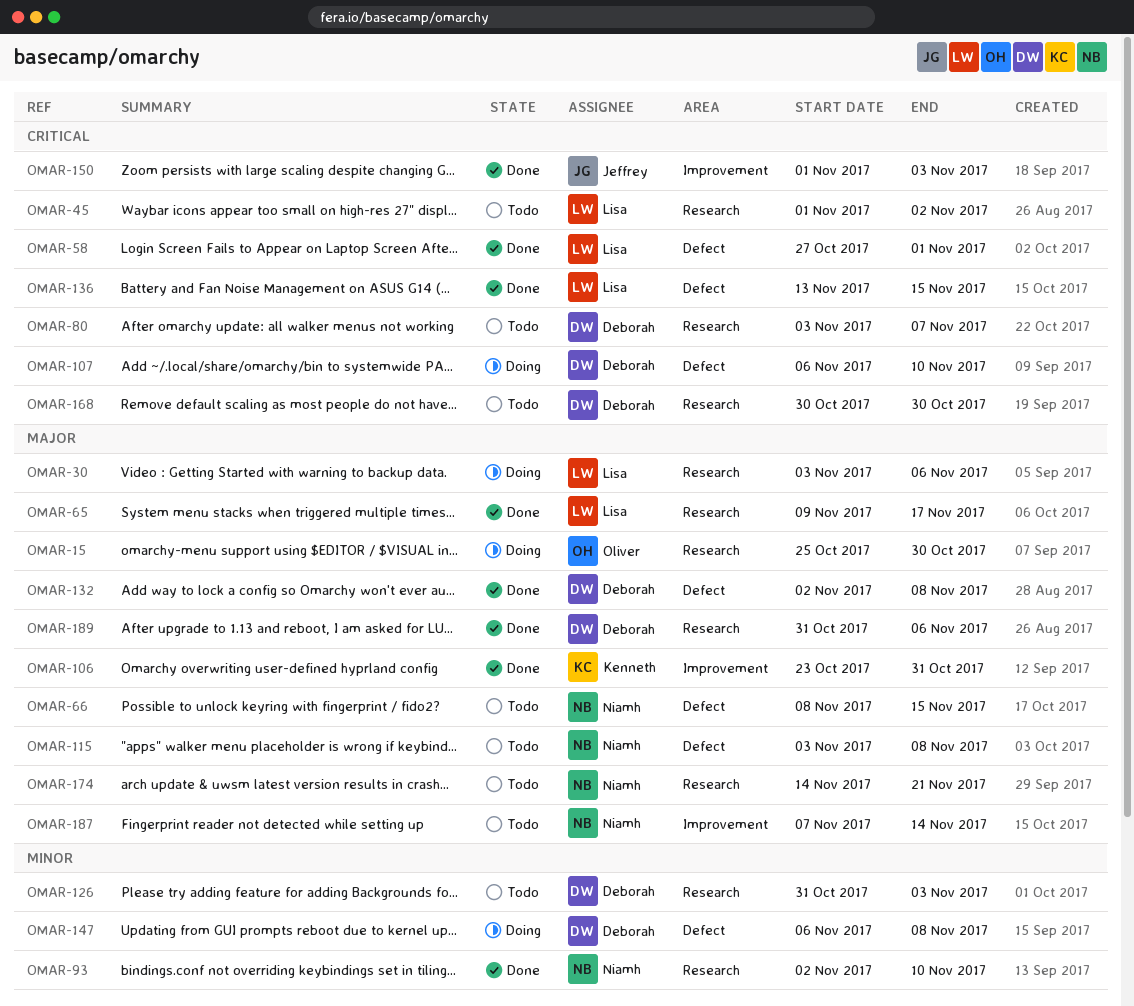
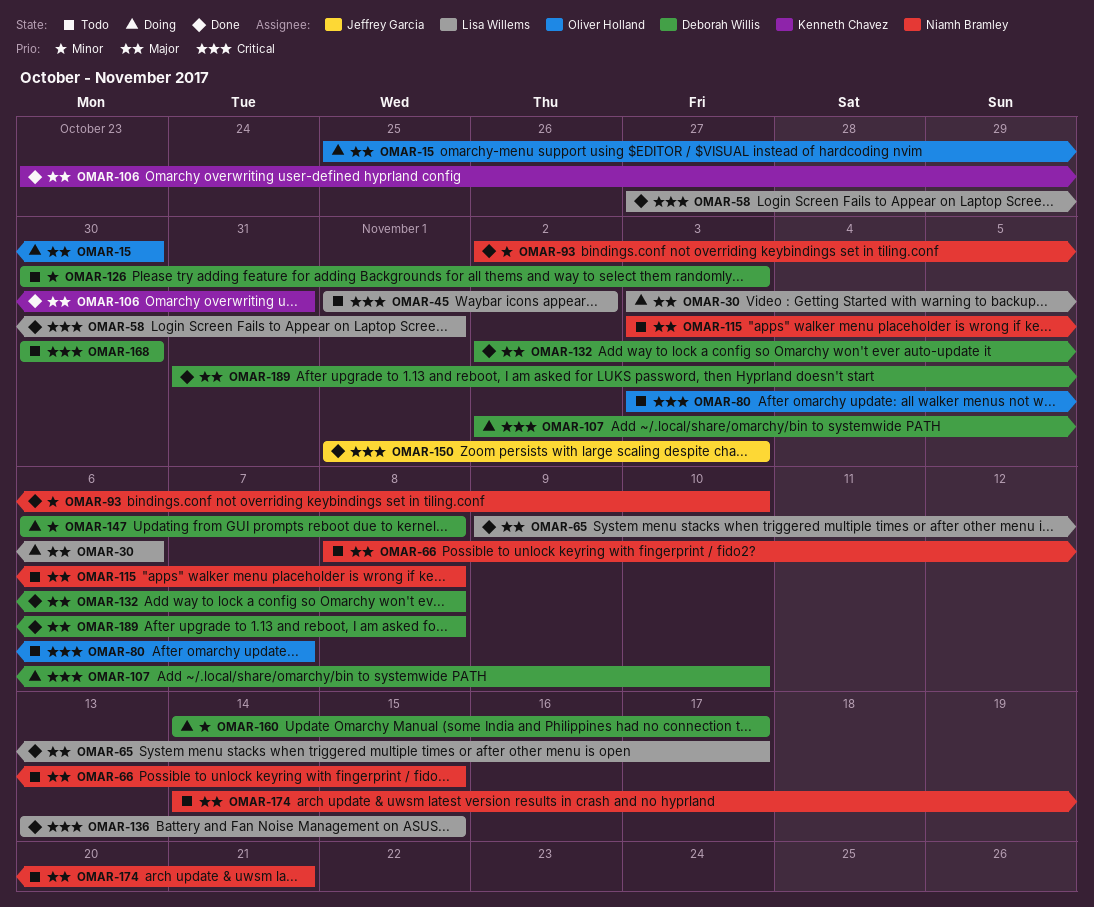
OMAR-80, owner: Deborah Willis -> Oliver Holland
OMAR-107, start: Nov 6 -> Nov 2
OMAR-126, start: Oct 31 -> Oct 30
OMAR-160: none -> present
OMAR-187: present -> none
OMAR-189, due: Nov 6 -> Nov 8

